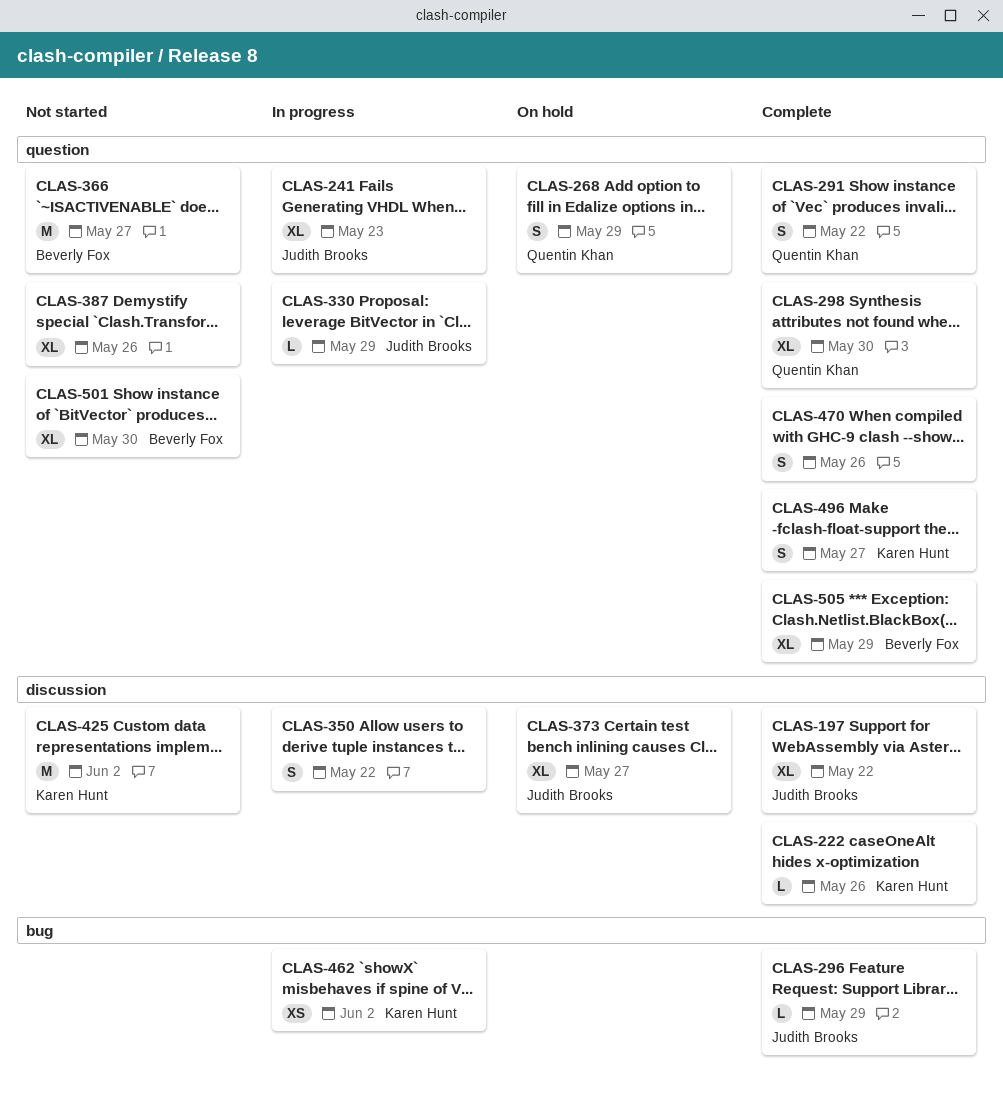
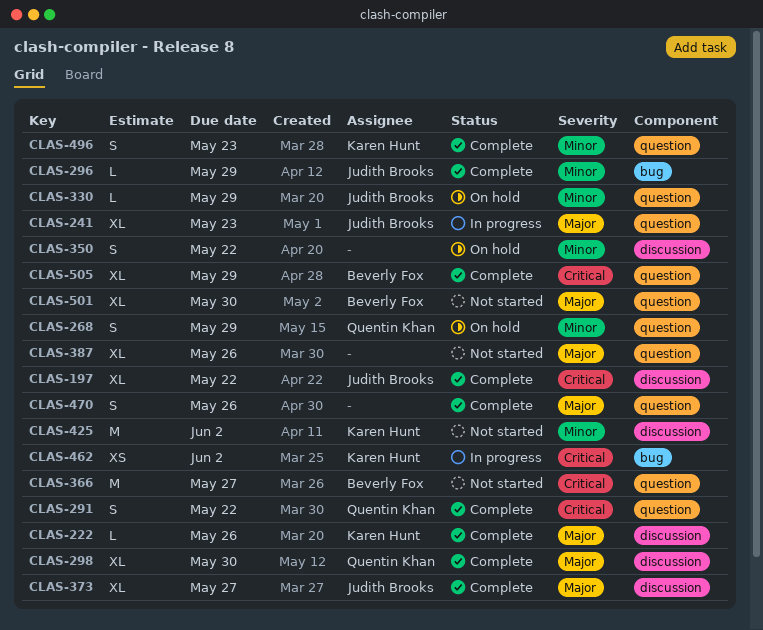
CLAS-298, label: question -> discussion
CLAS-330, status: In progress -> On hold
CLAS-350, status: In progress -> On hold
CLAS-373, status: On hold -> Complete
CLAS-496, due: May 27 -> May 23

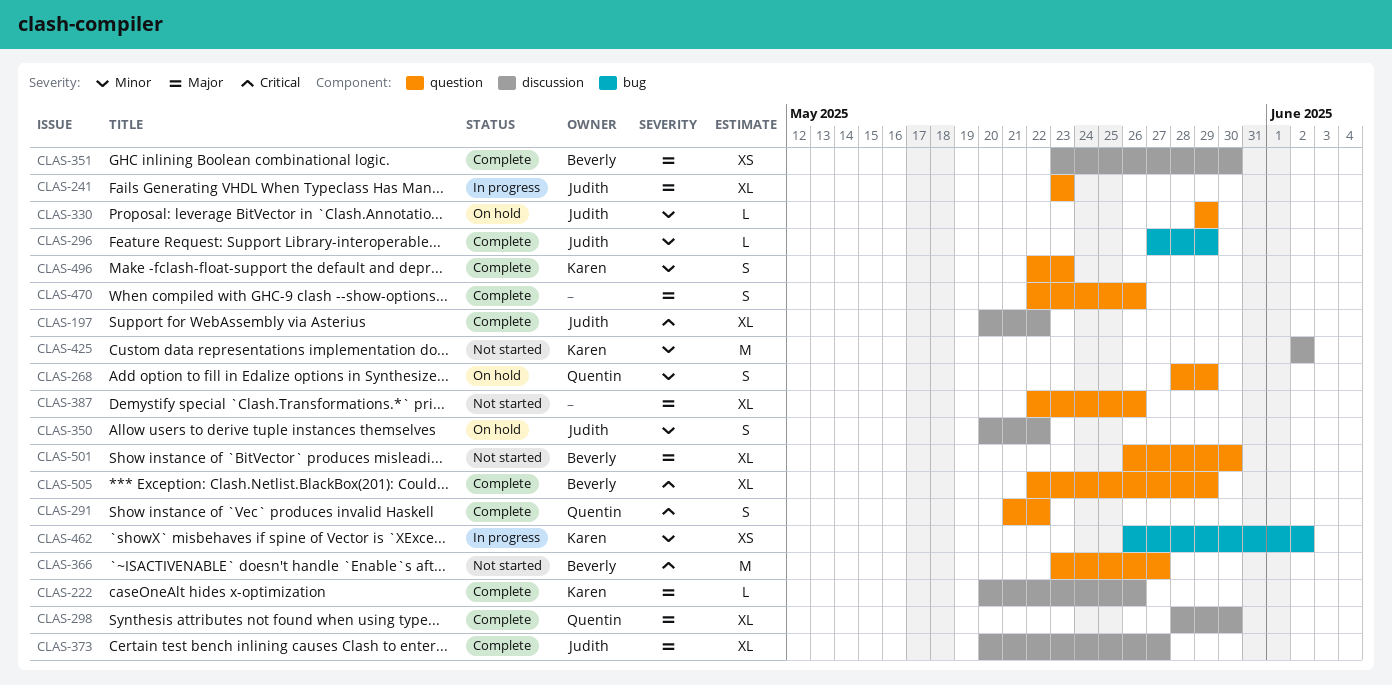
CLAS-350, owner: none -> Judith Brooks
CLAS-351: none -> present
CLAS-462, priority: Critical -> Minor

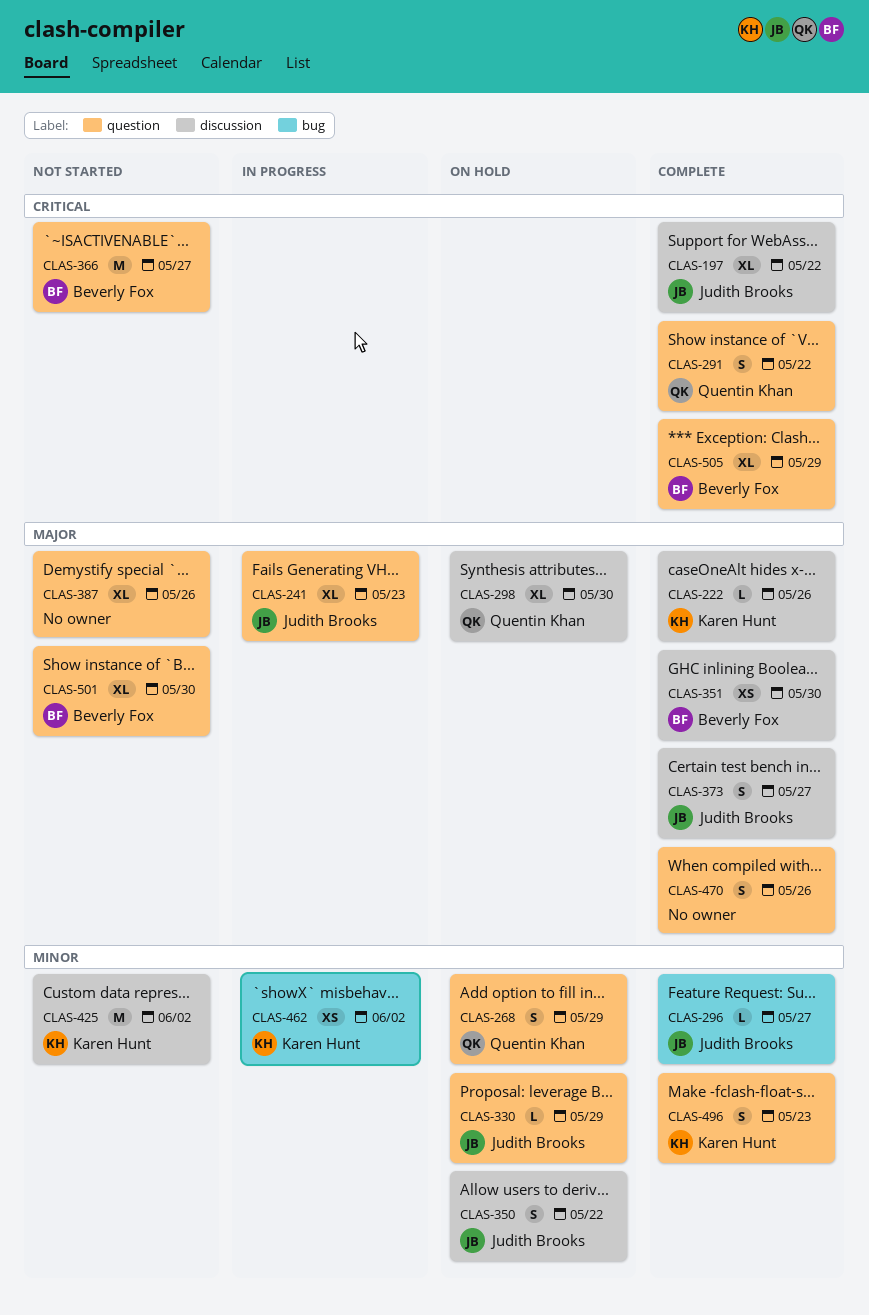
CLAS-296, due: May 29 -> May 27
CLAS-298, status: Complete -> On hold
CLAS-373, estimate: XL -> S

